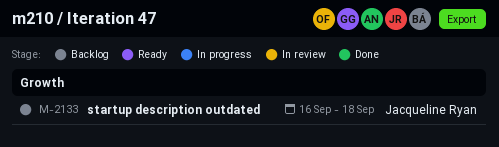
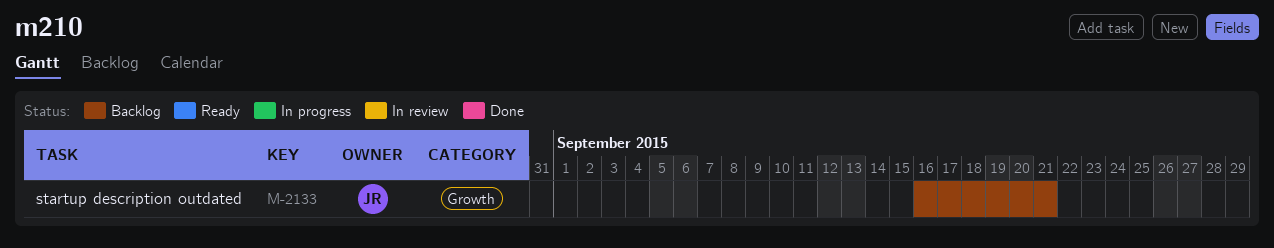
M-2133, due: Sep 18 -> Sep 21

